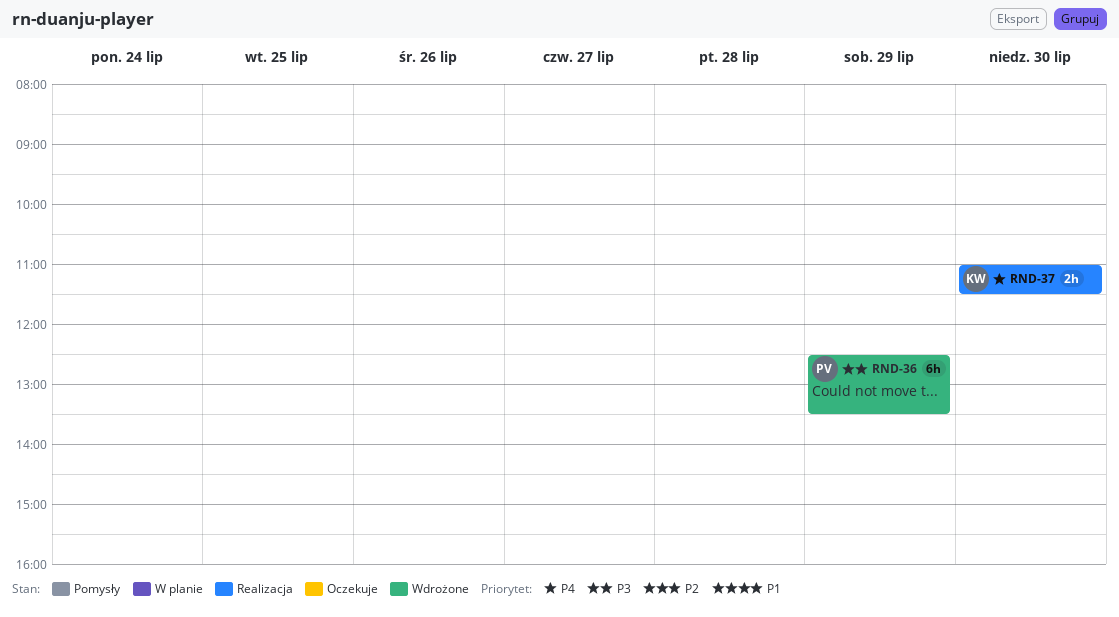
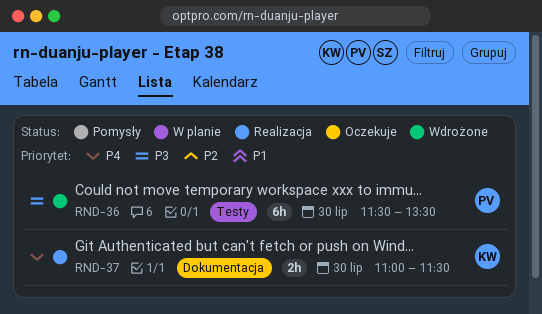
RND-36, day: Jul 29 -> Jul 30
RND-36, begins: 12:30 -> 11:30

